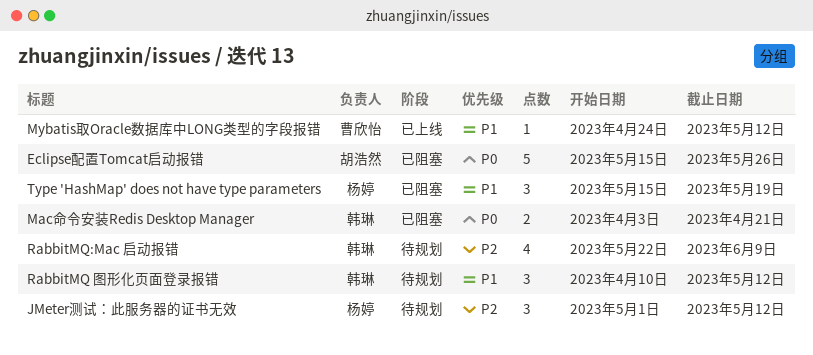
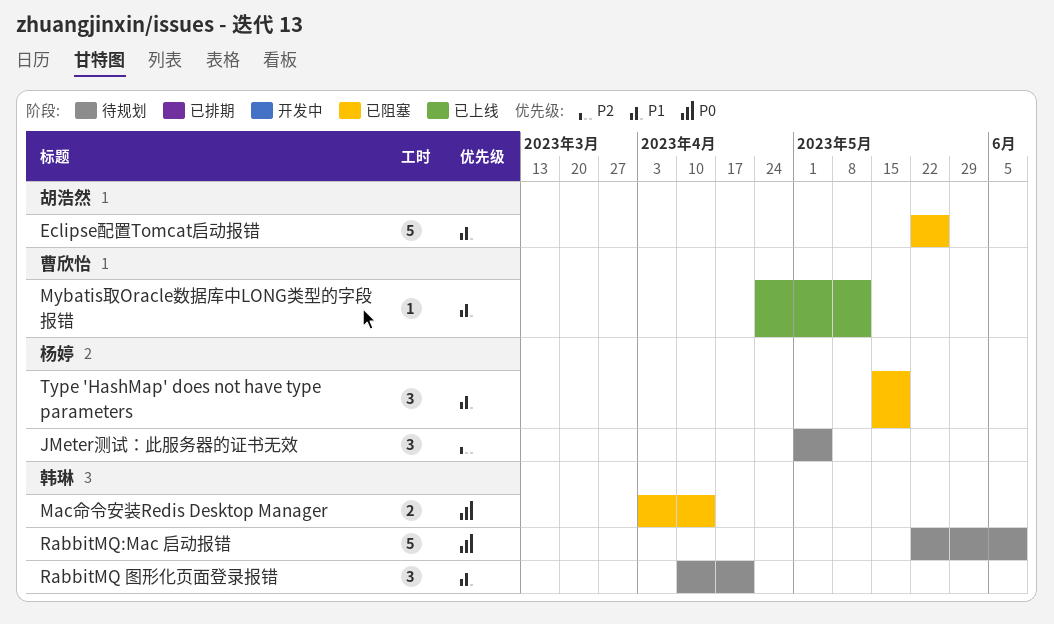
Eclipse配置Tomcat启动报错, priority: P0 -> P1
Eclipse配置Tomcat启动报错, start: May 15 -> May 22
JMeter测试：此服务器的证书无效, due: May 12 -> May 5
Mac命令安装Redis Desktop Manager, due: Apr 21 -> Apr 14
RabbitMQ 图形化页面登录报错, due: May 12 -> Apr 21
RabbitMQ:Mac 启动报错, priority: P2 -> P0
RabbitMQ:Mac 启动报错, estimate: 4 -> 5

